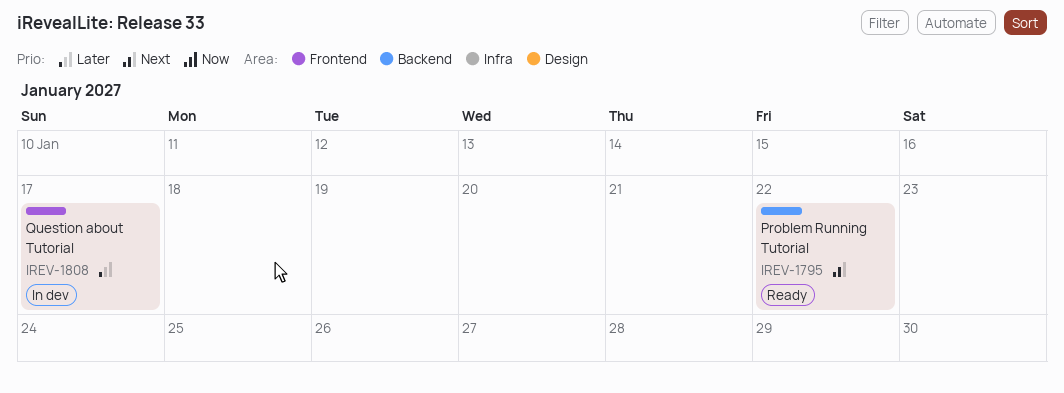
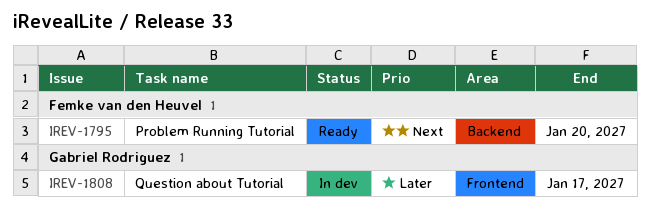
IREV-1795, due: Jan 22 -> Jan 20

